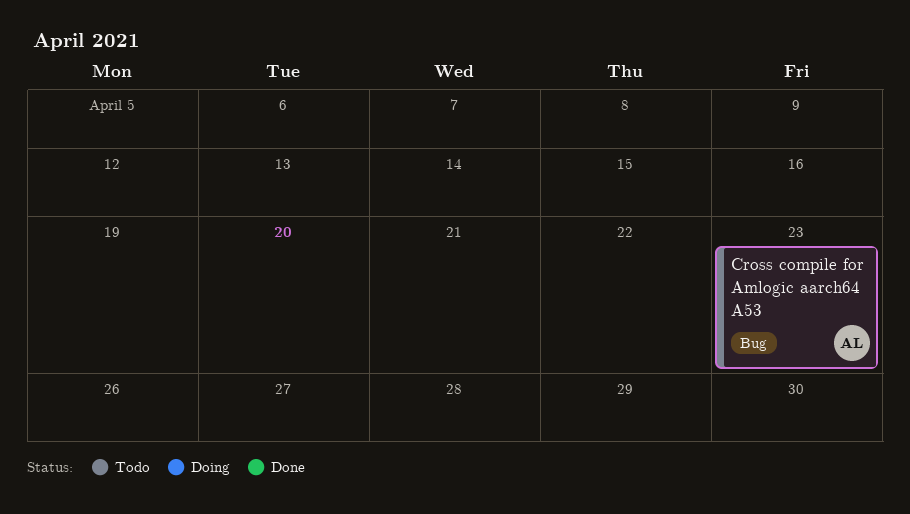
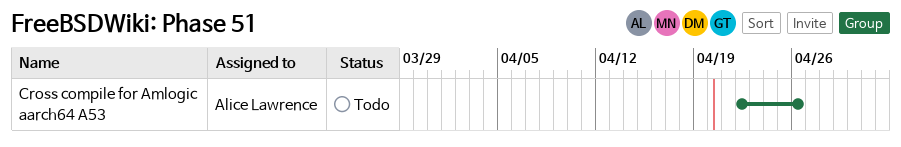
Cross compile for Amlogic aarch64 A53, due: Apr 23 -> Apr 26

